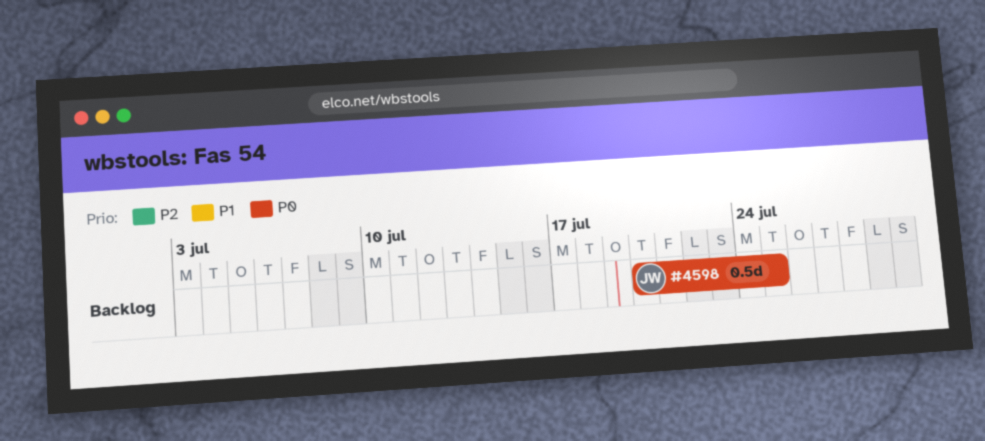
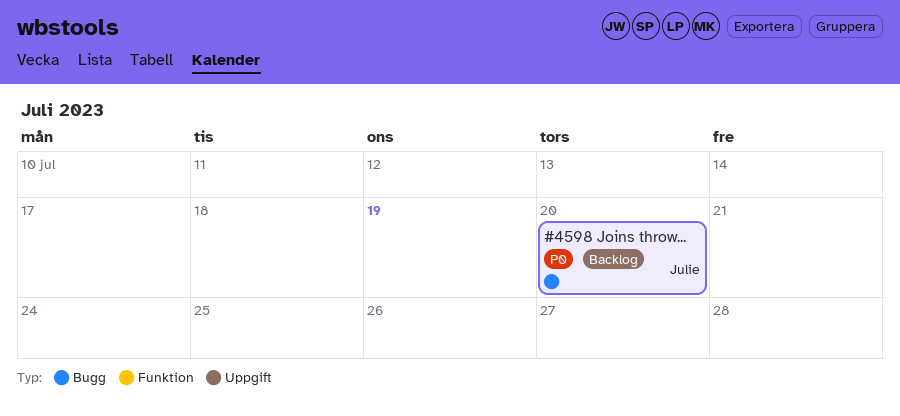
#4598, due: Jul 25 -> Jul 20

